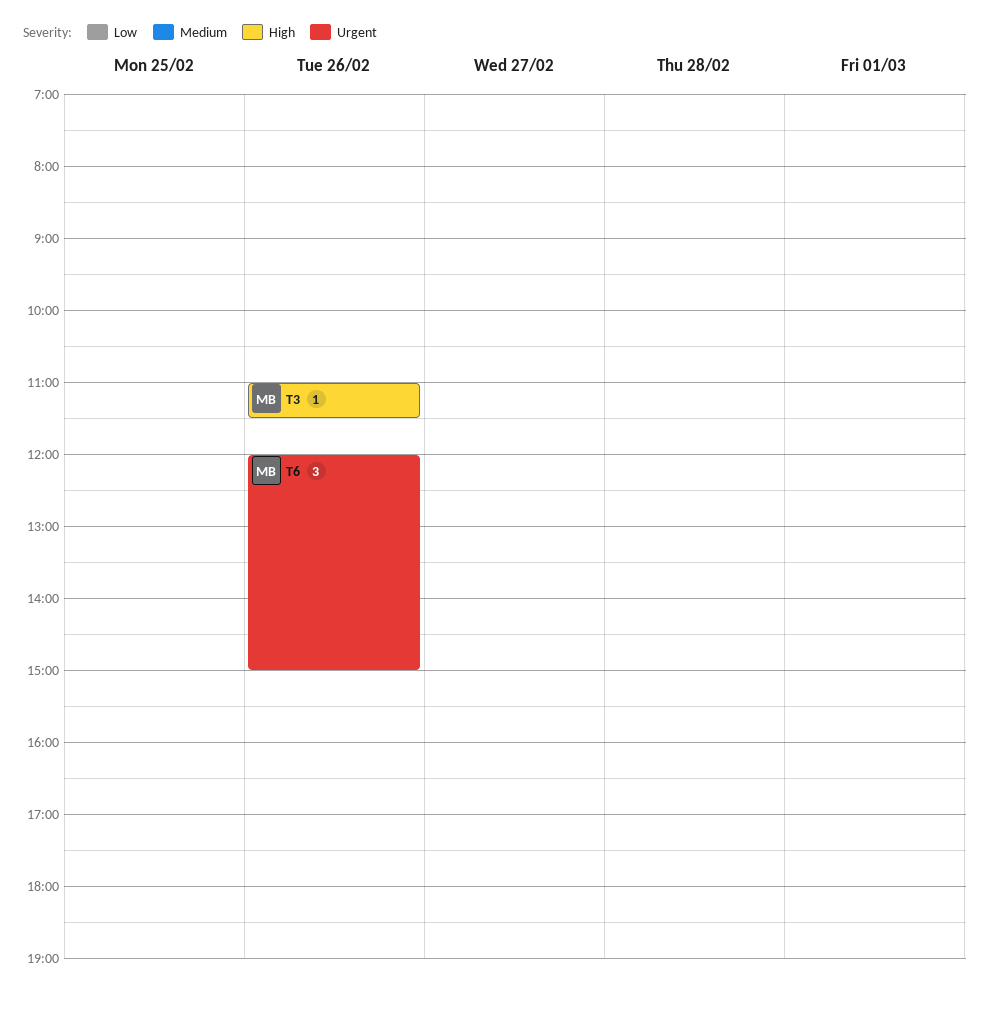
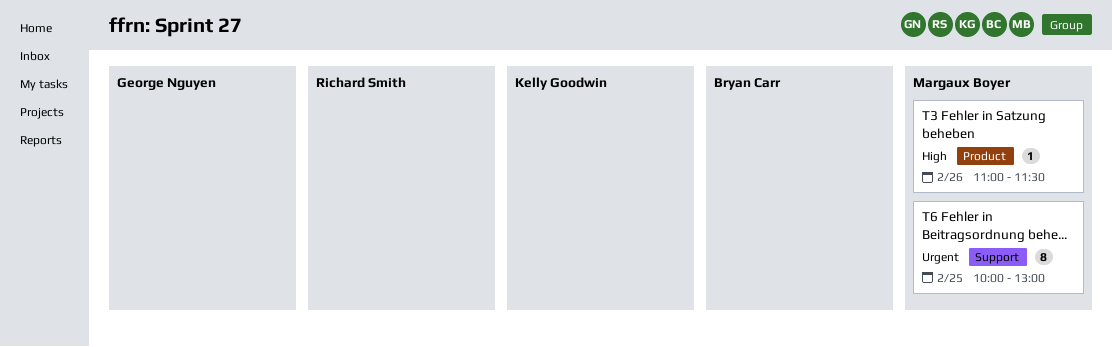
T6, estimate: 3 -> 8
T6, day: Feb 26 -> Feb 25
T6, begins: 12:00 -> 10:00
T6, ends: 15:00 -> 13:00

